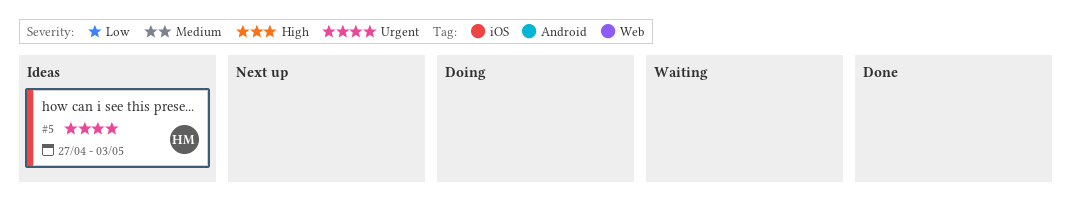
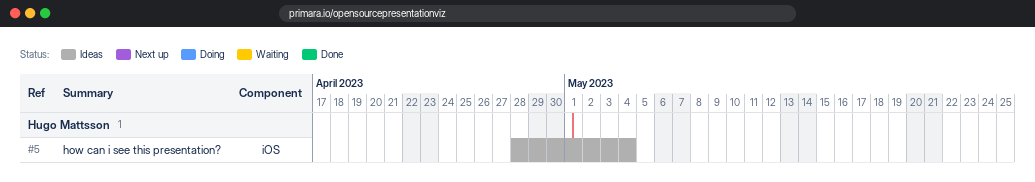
#5, start: Apr 27 -> Apr 28
#5, due: May 3 -> May 4

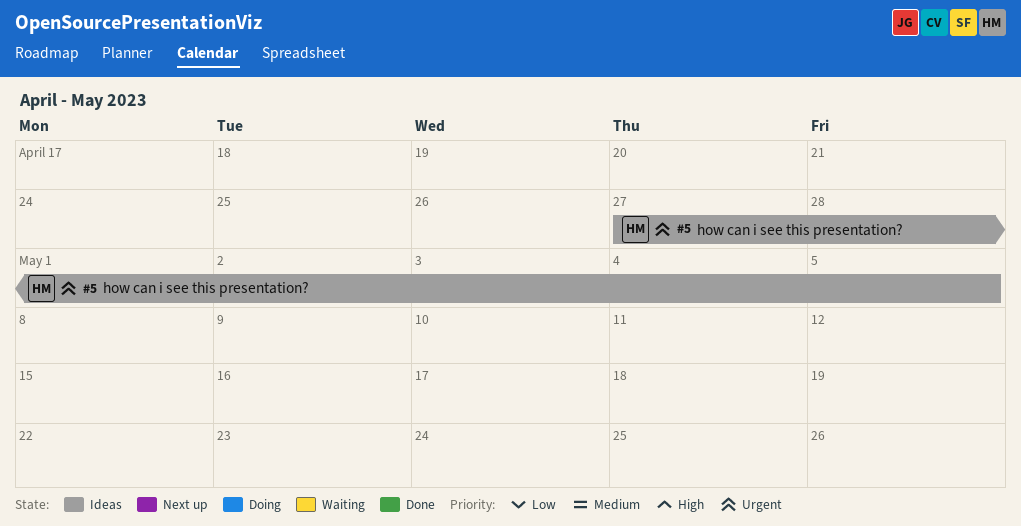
#5, start: Apr 28 -> Apr 27
#5, due: May 4 -> May 5

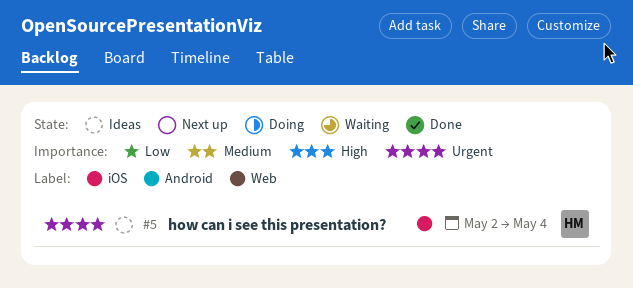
#5, start: Apr 27 -> May 2
#5, due: May 5 -> May 4

